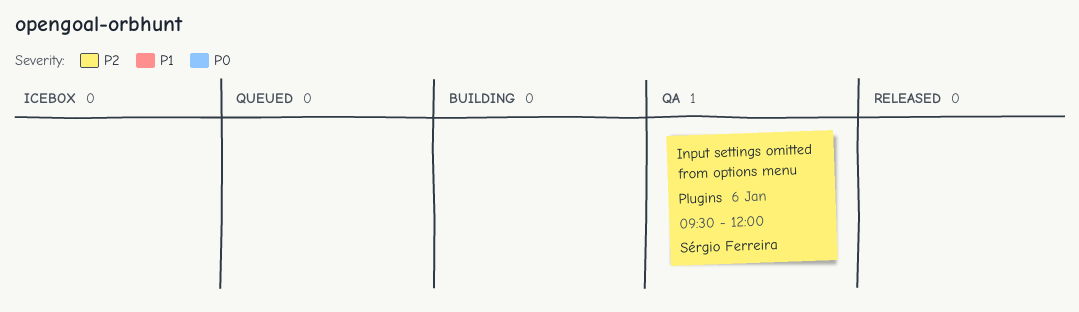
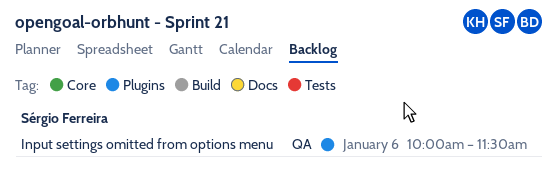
Input settings omitted from options menu, begins: 09:30 -> 10:00
Input settings omitted from options menu, ends: 12:00 -> 11:30

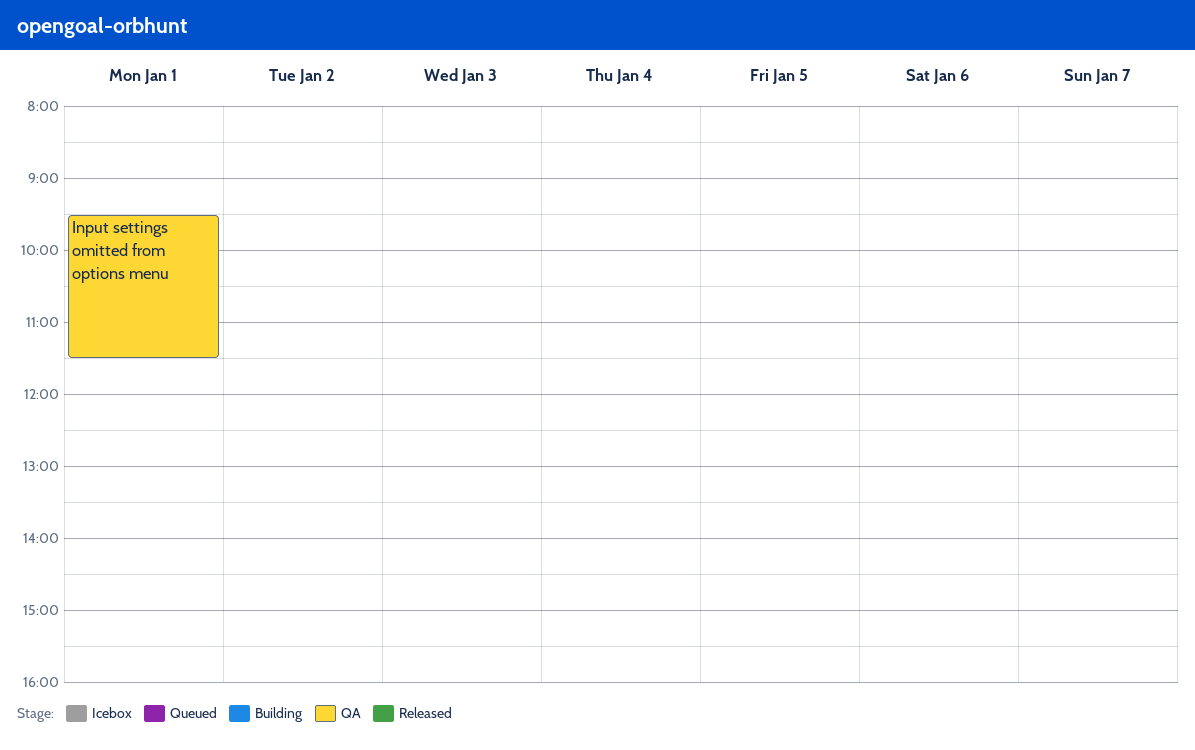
Input settings omitted from options menu, day: Jan 6 -> Jan 1
Input settings omitted from options menu, begins: 10:00 -> 09:30

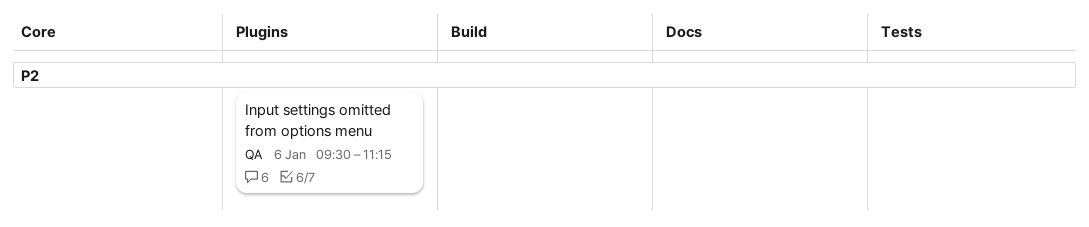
Input settings omitted from options menu, day: Jan 1 -> Jan 6
Input settings omitted from options menu, ends: 11:30 -> 11:15

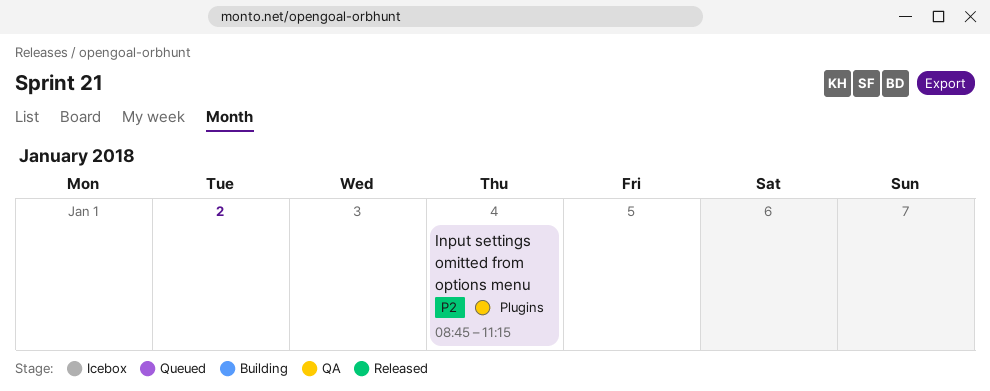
Input settings omitted from options menu, day: Jan 6 -> Jan 4
Input settings omitted from options menu, begins: 09:30 -> 08:45

